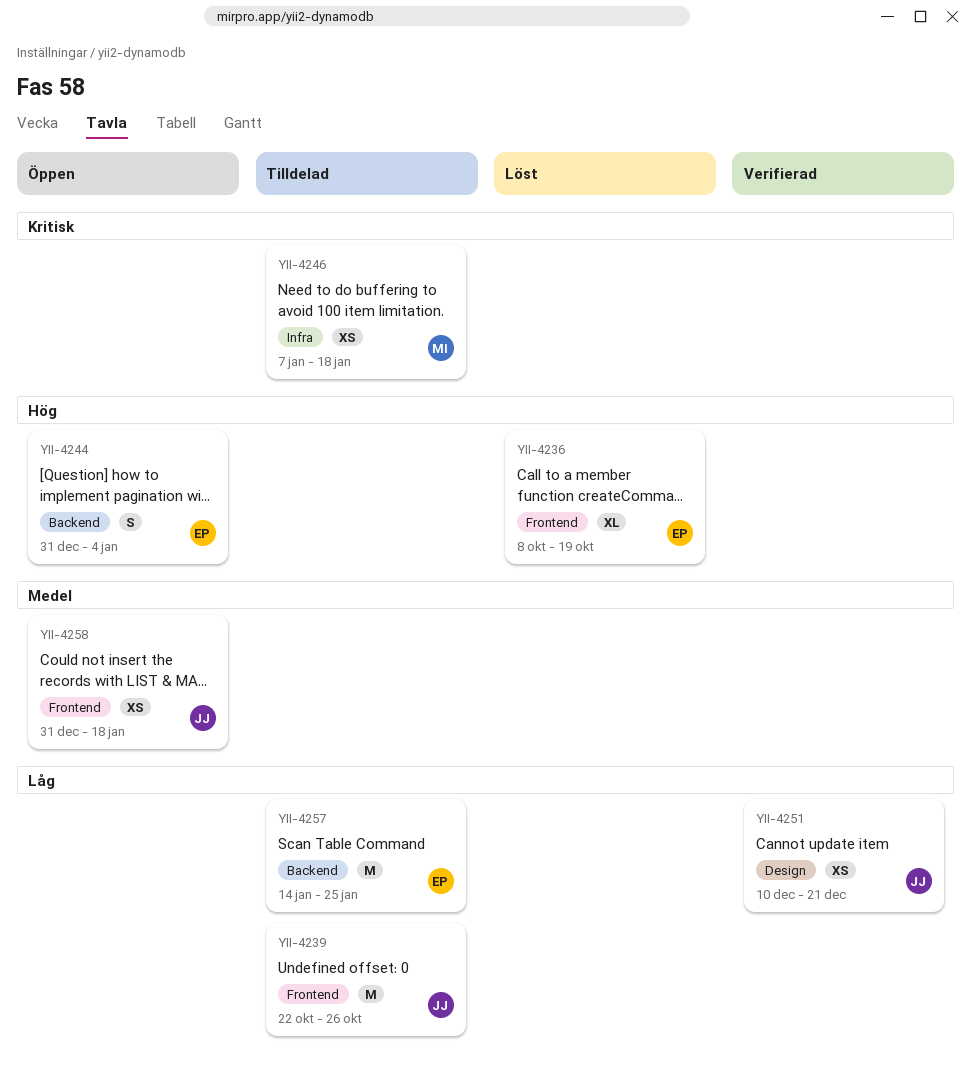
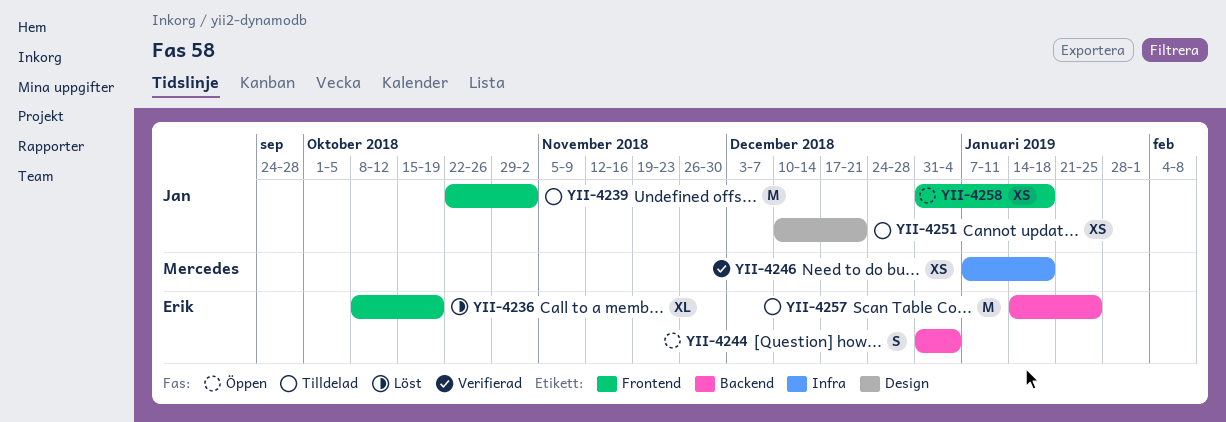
YII-4239, due: Oct 26 -> Nov 2
YII-4246, status: Tilldelad -> Verifierad
YII-4251, status: Verifierad -> Tilldelad

